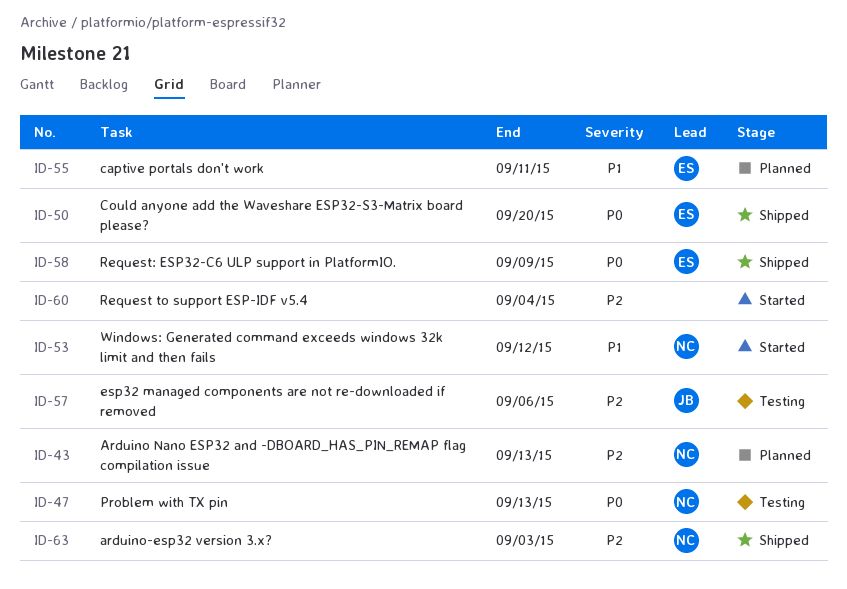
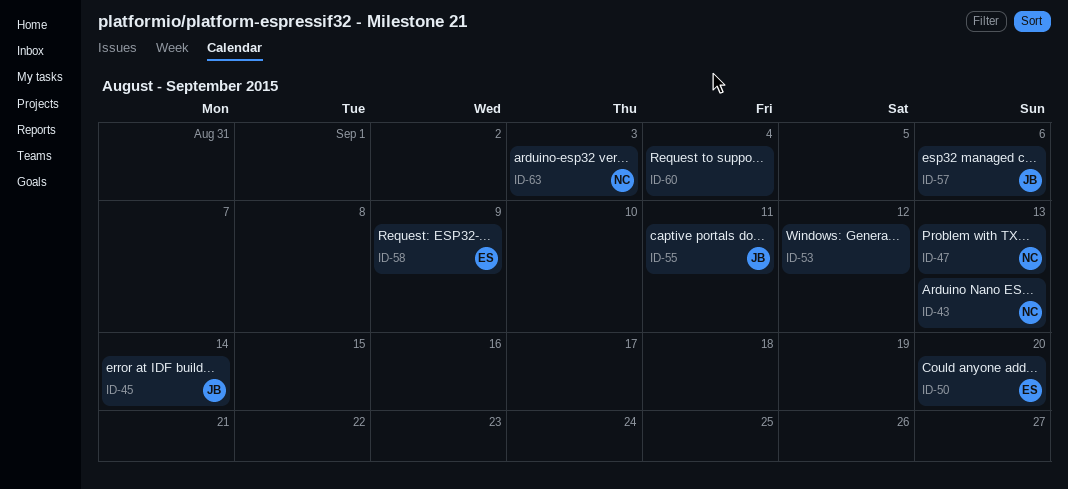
ID-45: none -> present
ID-53, owner: NC -> none
ID-55, owner: ES -> JB

